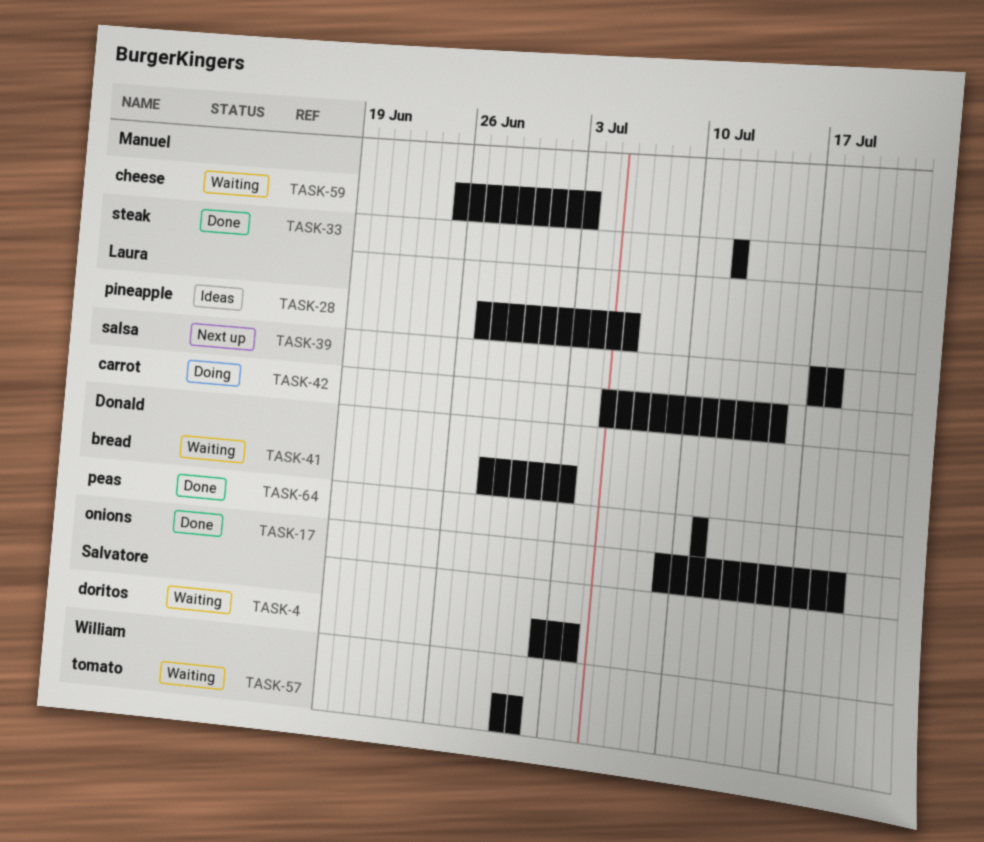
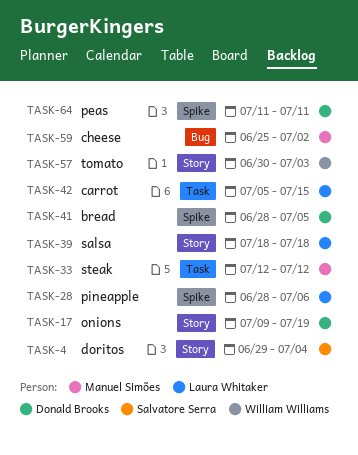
TASK-4, start: Jul 2 -> Jun 29
TASK-28, start: Jun 27 -> Jun 28
TASK-39, start: Jul 17 -> Jul 18
TASK-41, due: Jul 3 -> Jul 5
TASK-57, due: Jul 1 -> Jul 3
TASK-59, due: Jul 3 -> Jul 2

